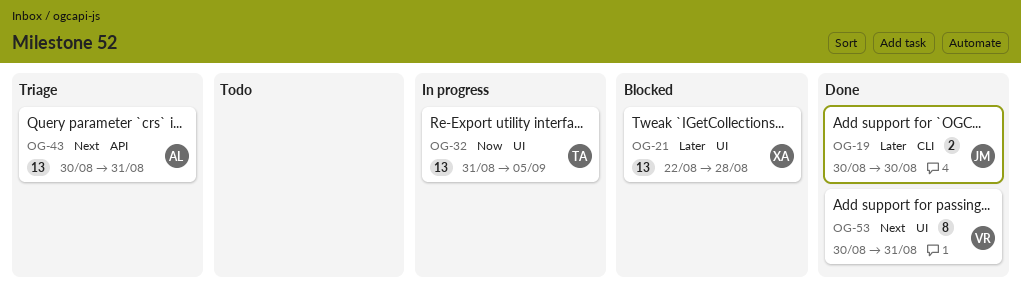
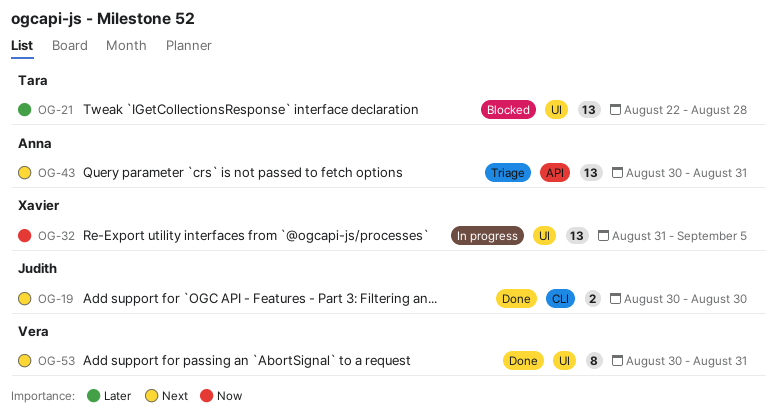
OG-19, priority: Later -> Next
OG-21, owner: Xavier -> Tara
OG-32, owner: Tara -> Xavier

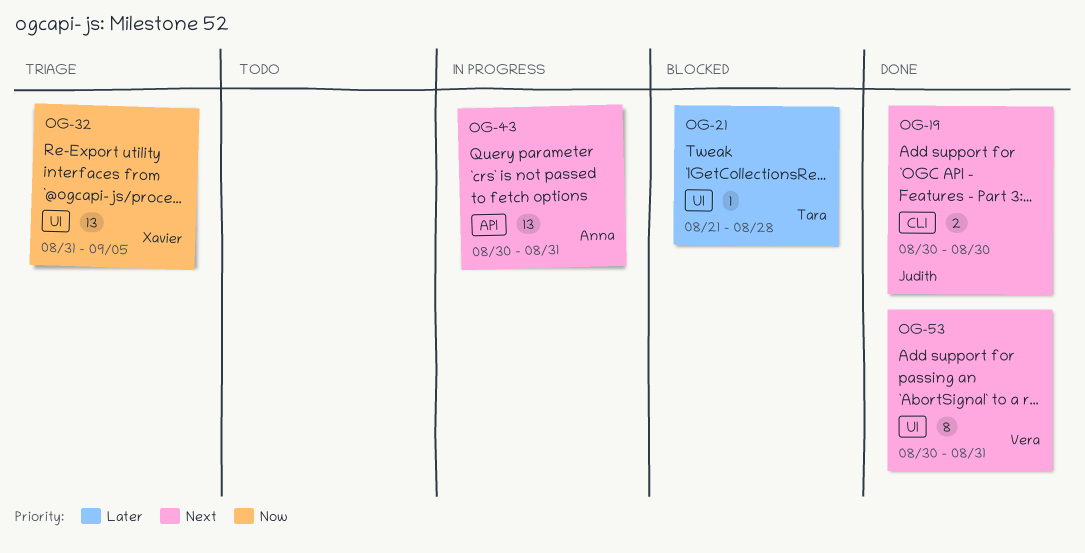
OG-21, estimate: 13 -> 1
OG-21, start: Aug 22 -> Aug 21
OG-32, status: In progress -> Triage
OG-43, status: Triage -> In progress

